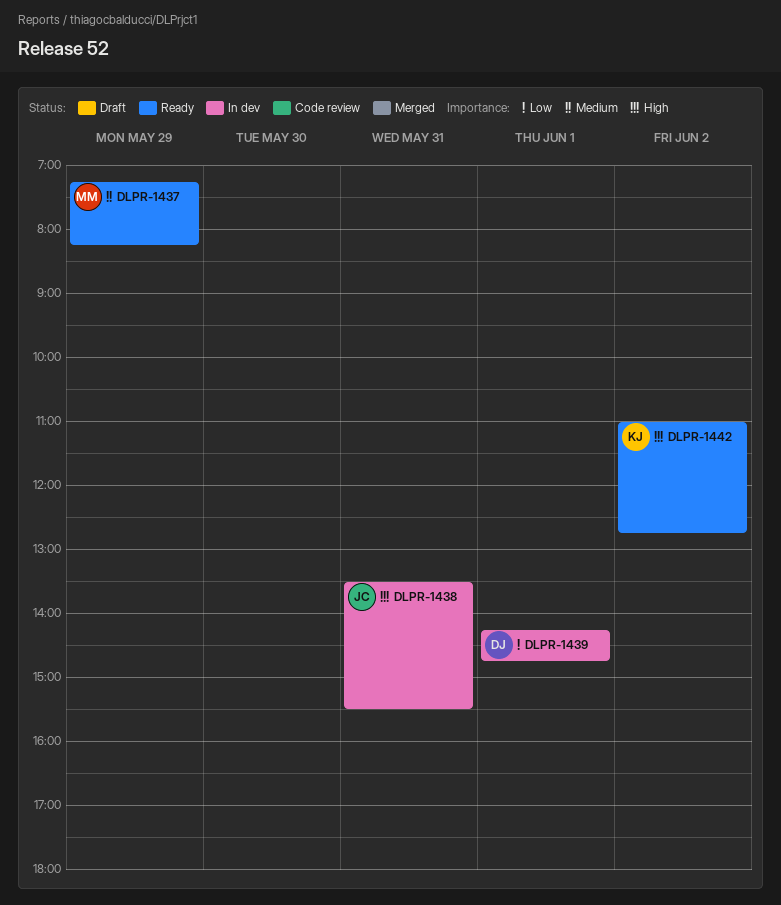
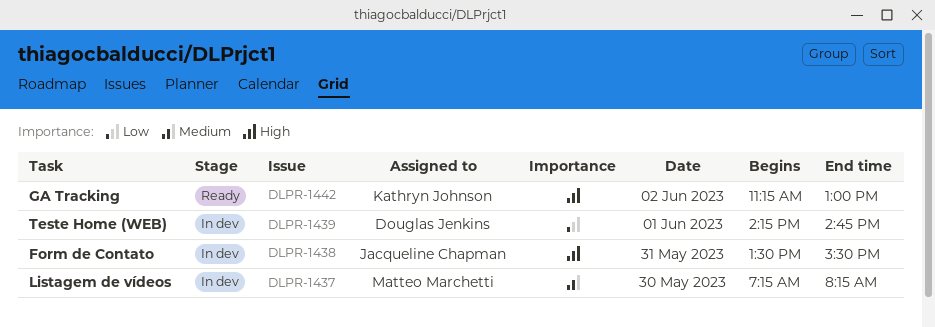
DLPR-1437, status: Ready -> In dev
DLPR-1437, day: May 29 -> May 30
DLPR-1442, begins: 11:00 -> 11:15
DLPR-1442, ends: 12:45 -> 13:00

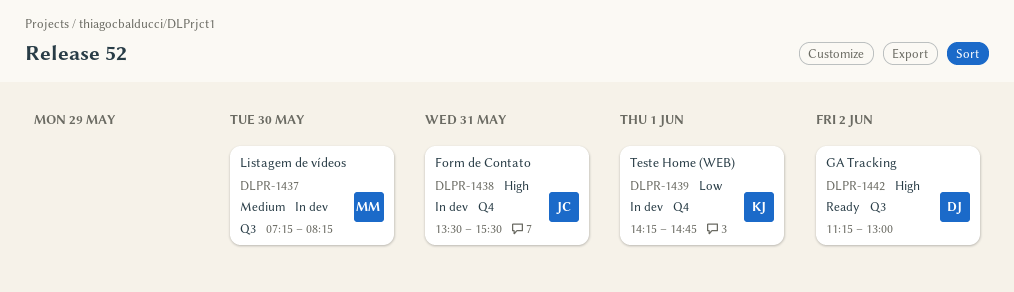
DLPR-1439, owner: Douglas Jenkins -> Kathryn Johnson
DLPR-1442, owner: Kathryn Johnson -> Douglas Jenkins

